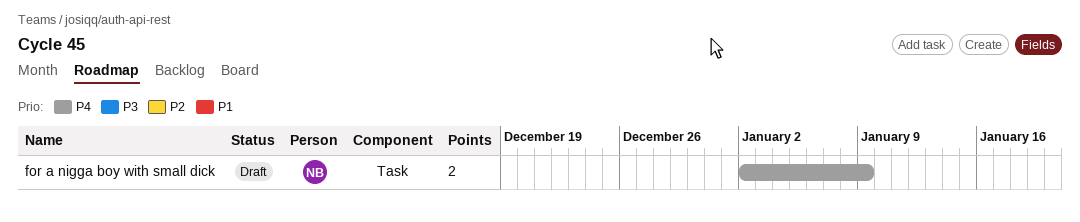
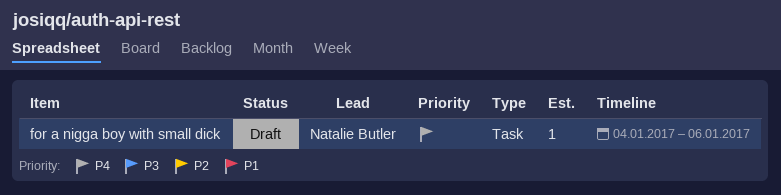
for a nigga boy with small dick, estimate: 2 -> 1
for a nigga boy with small dick, start: Jan 2 -> Jan 4
for a nigga boy with small dick, due: Jan 9 -> Jan 6

